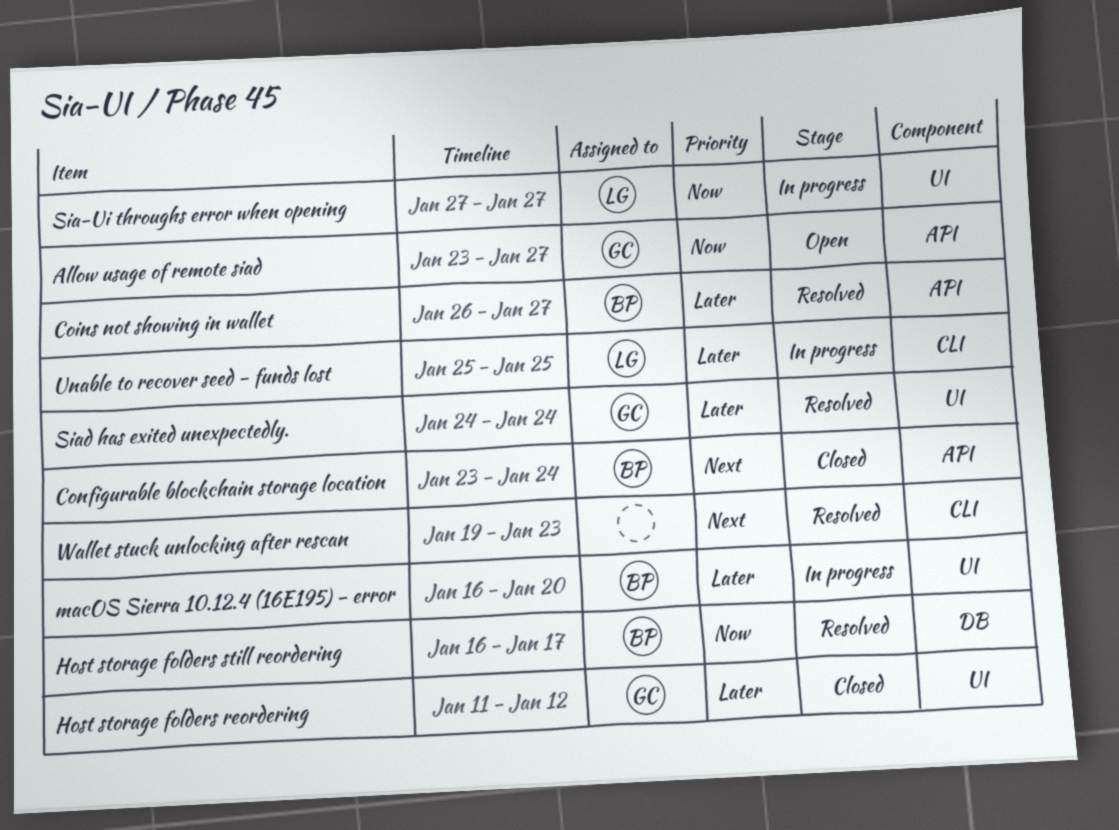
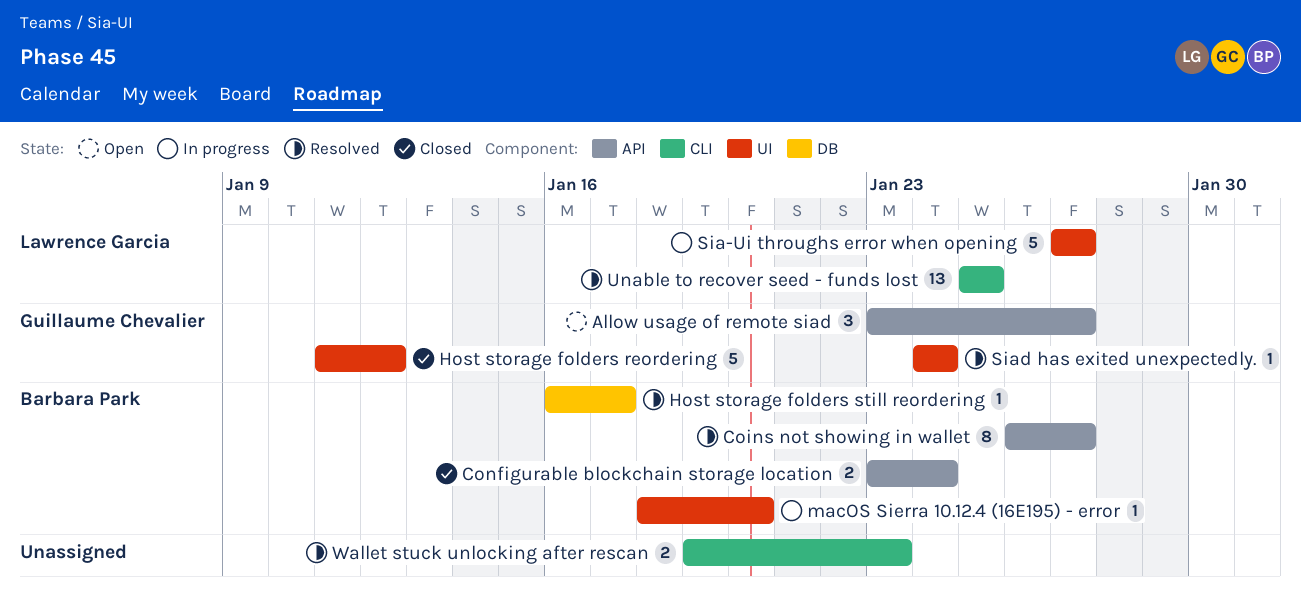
macOS Sierra 10.12.4 (16E195) - error, start: Jan 16 -> Jan 18
Unable to recover seed - funds lost, status: In progress -> Resolved

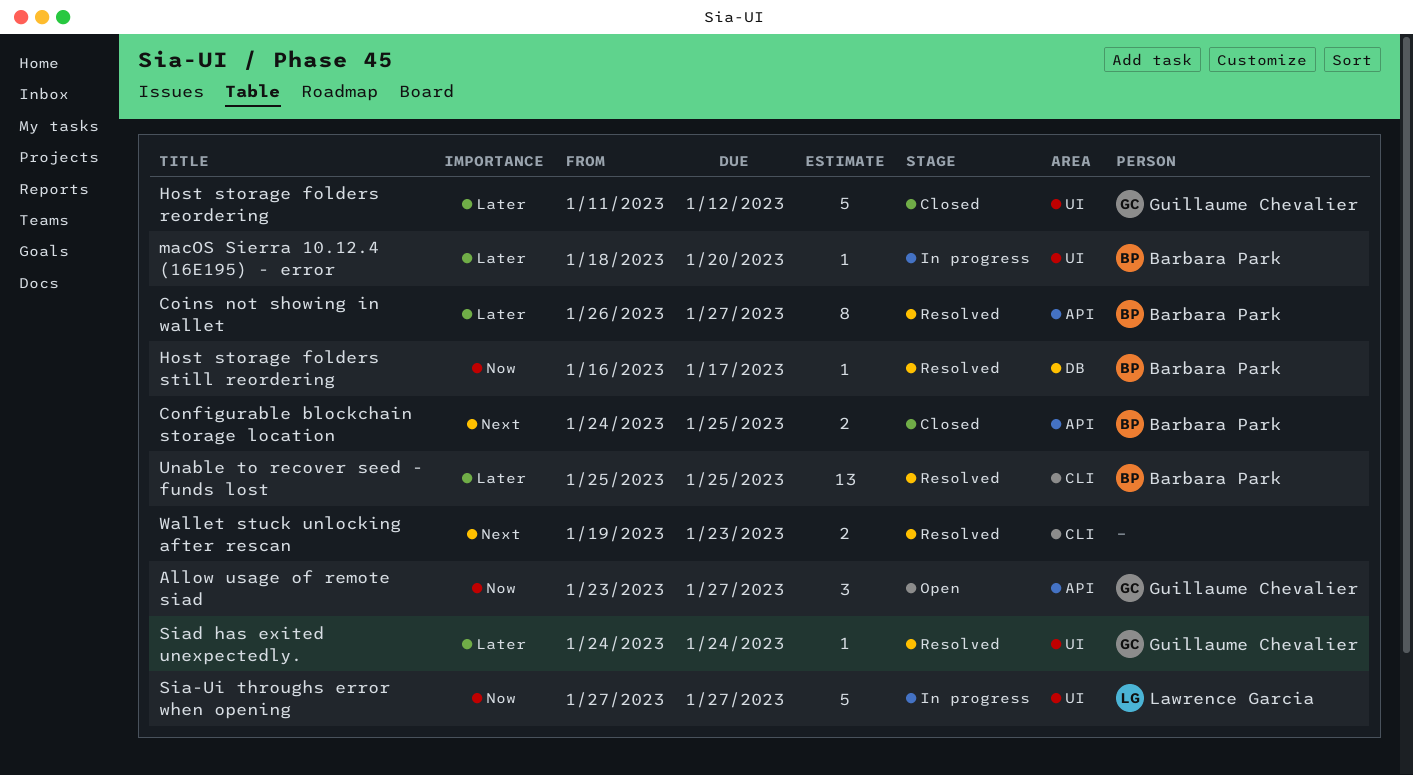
Configurable blockchain storage location, start: Jan 23 -> Jan 24
Configurable blockchain storage location, due: Jan 24 -> Jan 25
Unable to recover seed - funds lost, owner: Lawrence Garcia -> Barbara Park

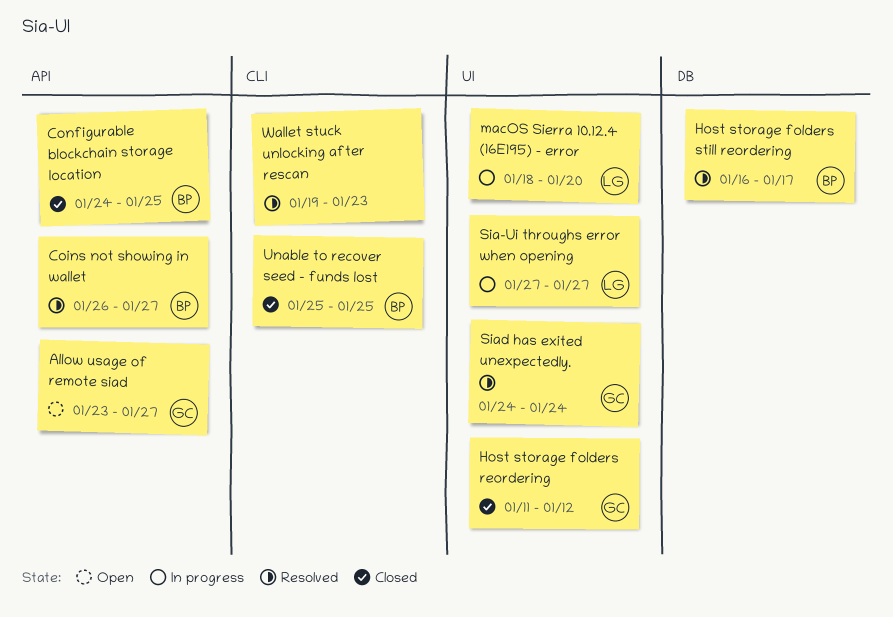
macOS Sierra 10.12.4 (16E195) - error, owner: Barbara Park -> Lawrence Garcia
Unable to recover seed - funds lost, status: Resolved -> Closed

